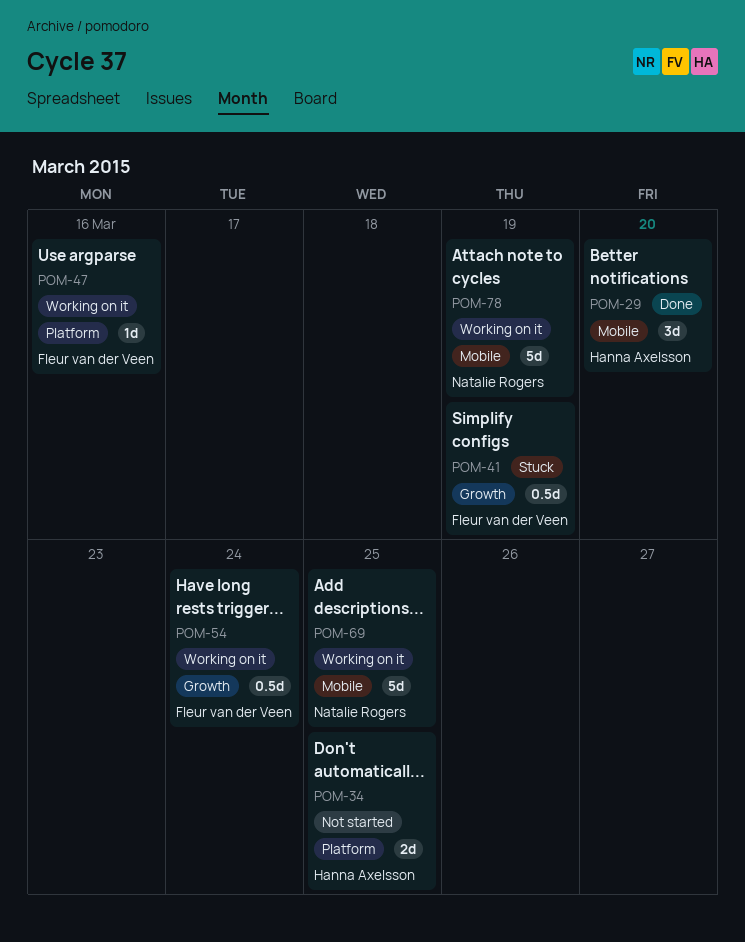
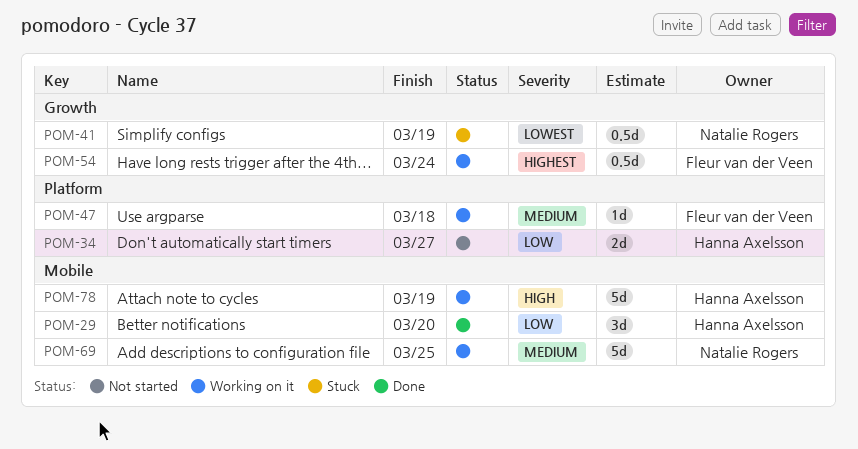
POM-34, due: Mar 25 -> Mar 27
POM-41, owner: Fleur van der Veen -> Natalie Rogers
POM-47, due: Mar 16 -> Mar 18
POM-78, owner: Natalie Rogers -> Hanna Axelsson

